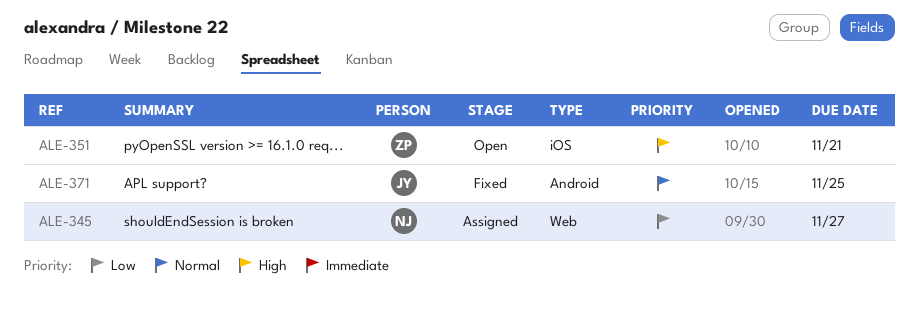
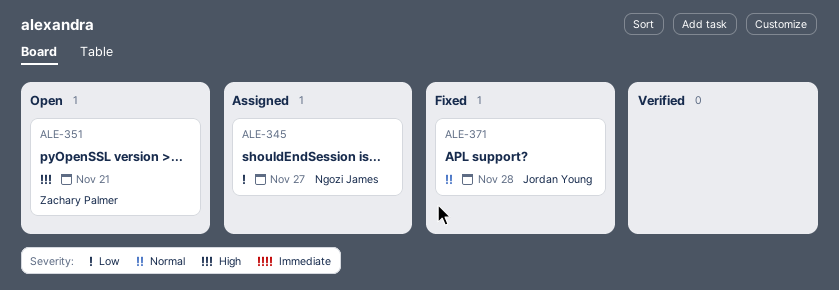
ALE-371, due: Nov 25 -> Nov 28

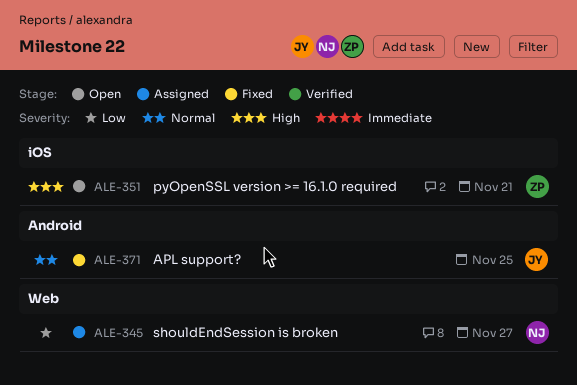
ALE-371, due: Nov 28 -> Nov 25

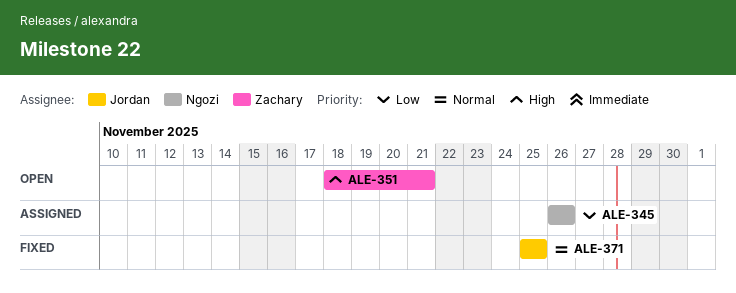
ALE-345, due: Nov 27 -> Nov 26

